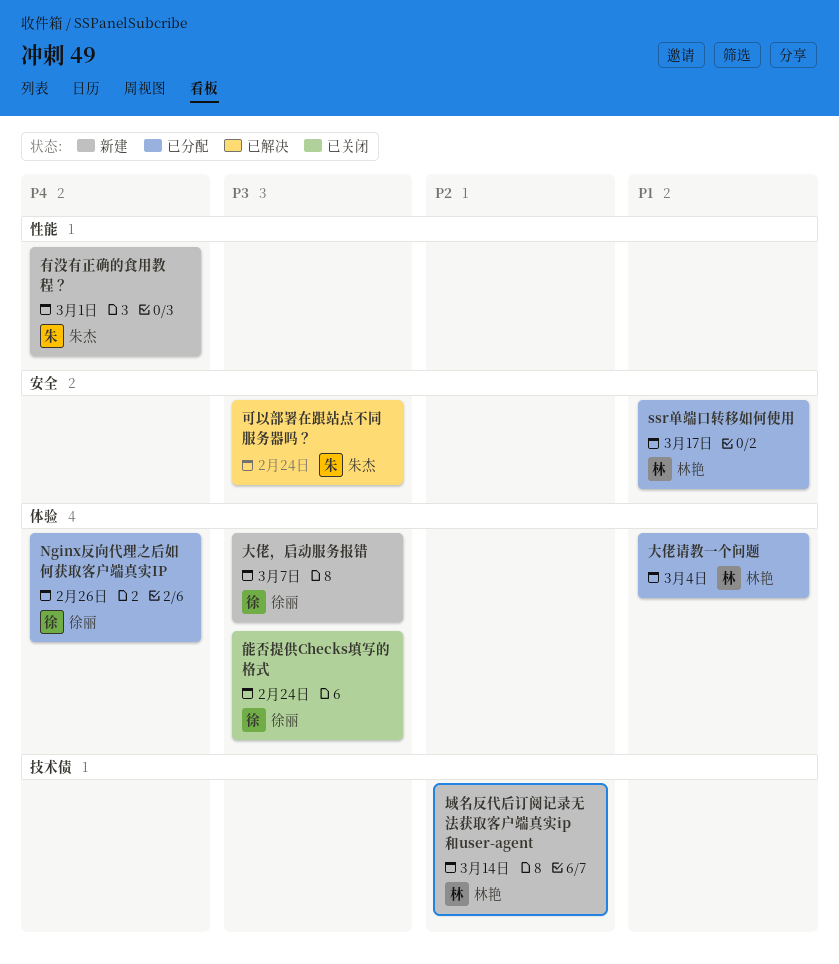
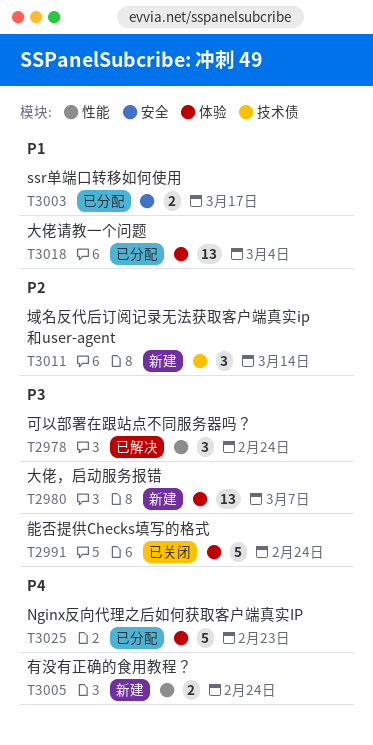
Nginx反向代理之后如何获取客户端真实IP, due: Feb 26 -> Feb 23
可以部署在跟站点不同服务器吗？, label: 安全 -> 性能
有没有正确的食用教程？, due: Mar 1 -> Feb 24

